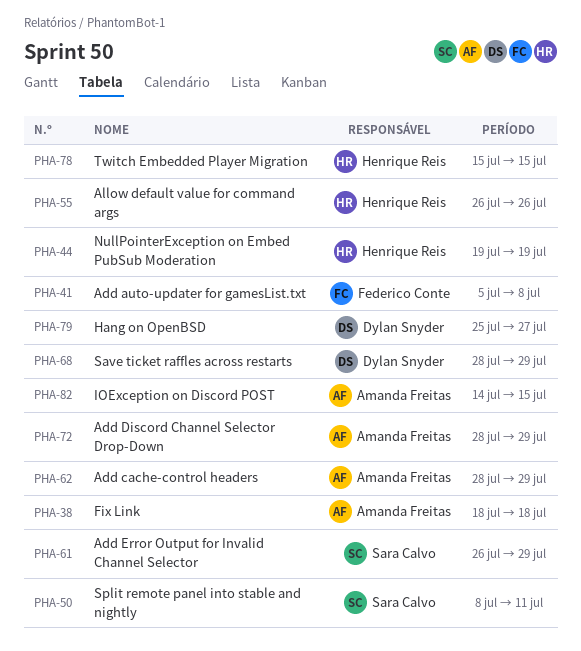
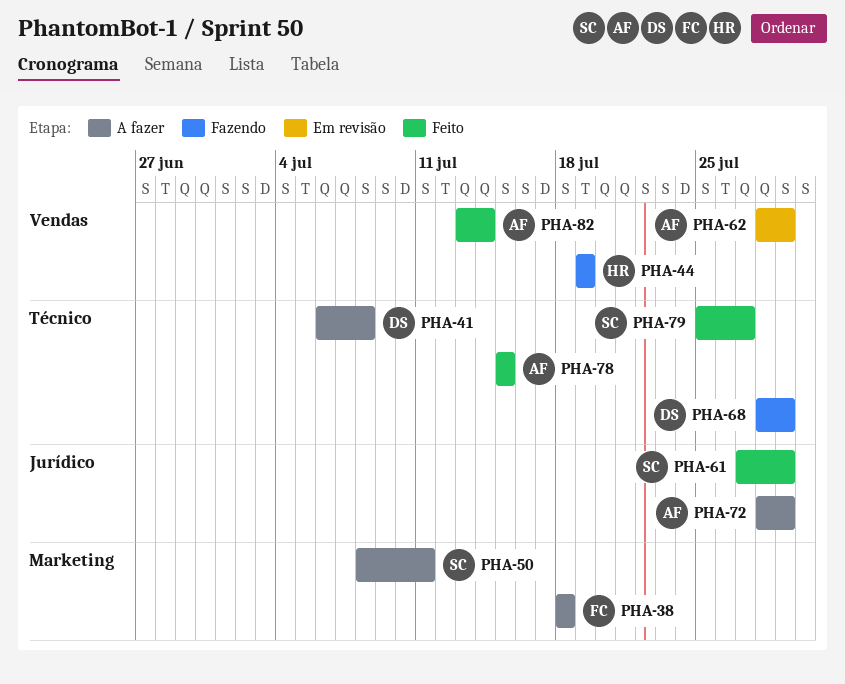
PHA-38, owner: Amanda Freitas -> Federico Conte
PHA-41, owner: Federico Conte -> Dylan Snyder
PHA-41, start: Jul 5 -> Jul 6
PHA-55: present -> none
PHA-61, start: Jul 26 -> Jul 27
PHA-78, owner: Henrique Reis -> Amanda Freitas
PHA-79, owner: Dylan Snyder -> Sara Calvo
PHA-82, start: Jul 14 -> Jul 13
PHA-82, due: Jul 15 -> Jul 14

